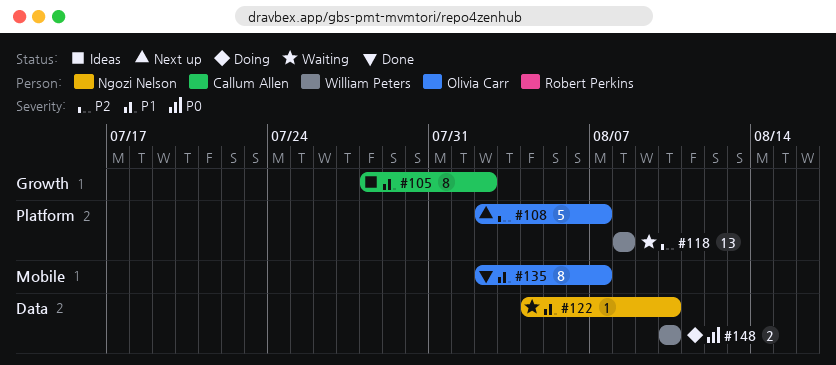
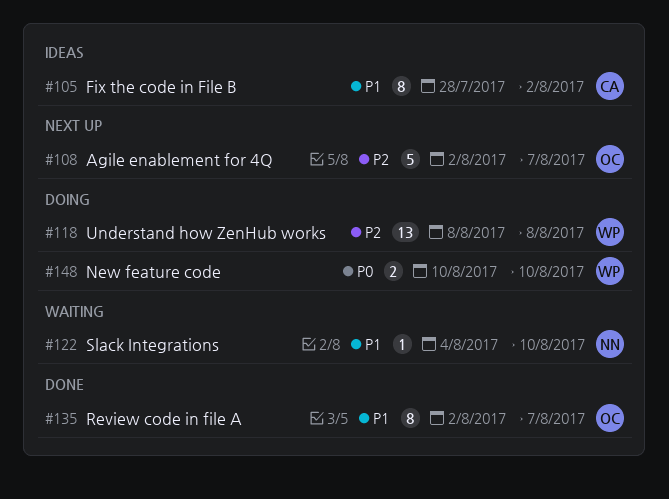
#118, status: Waiting -> Doing

